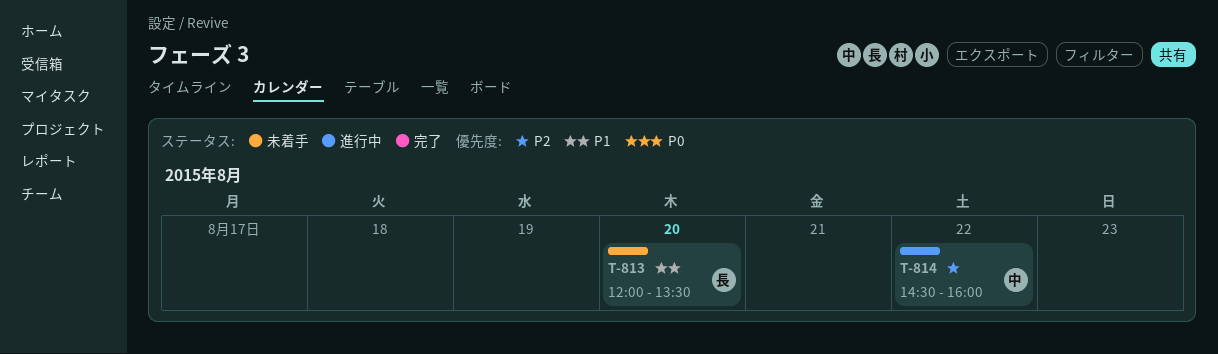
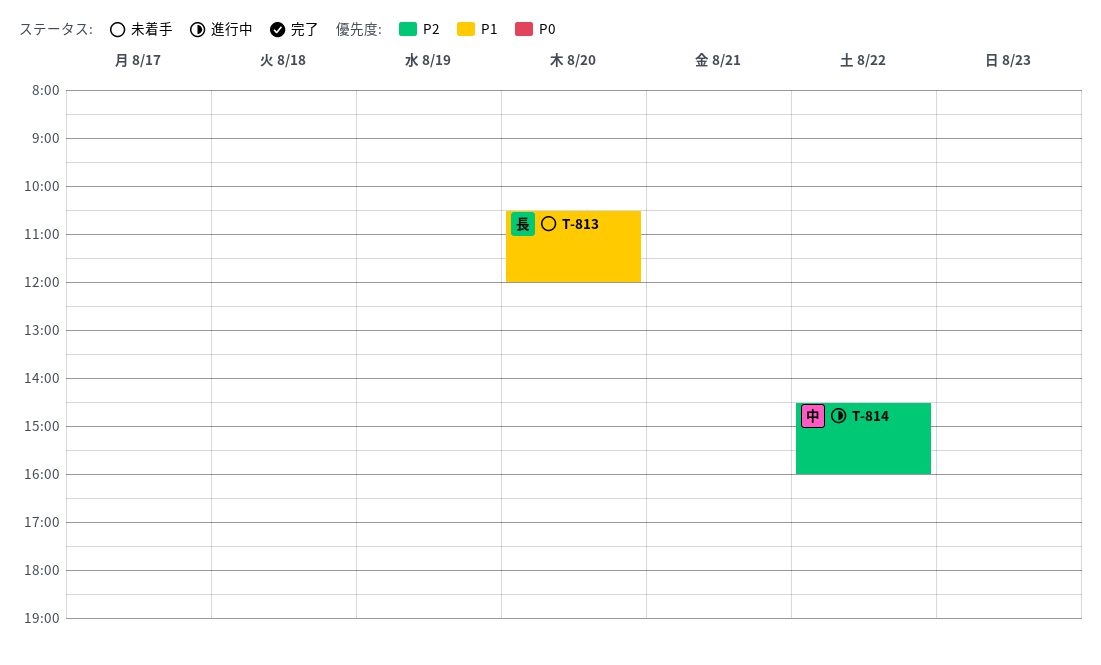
T-813, begins: 12:00 -> 10:30
T-813, ends: 13:30 -> 12:00

